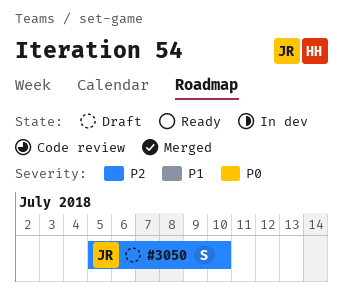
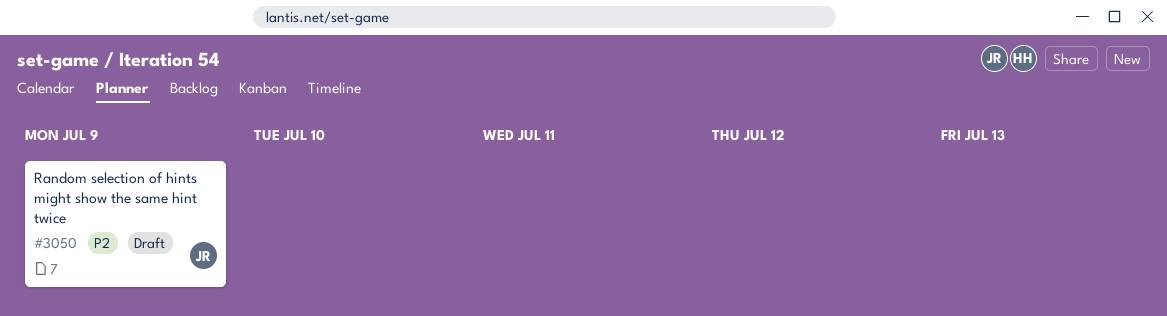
#3050, due: Jul 10 -> Jul 9

